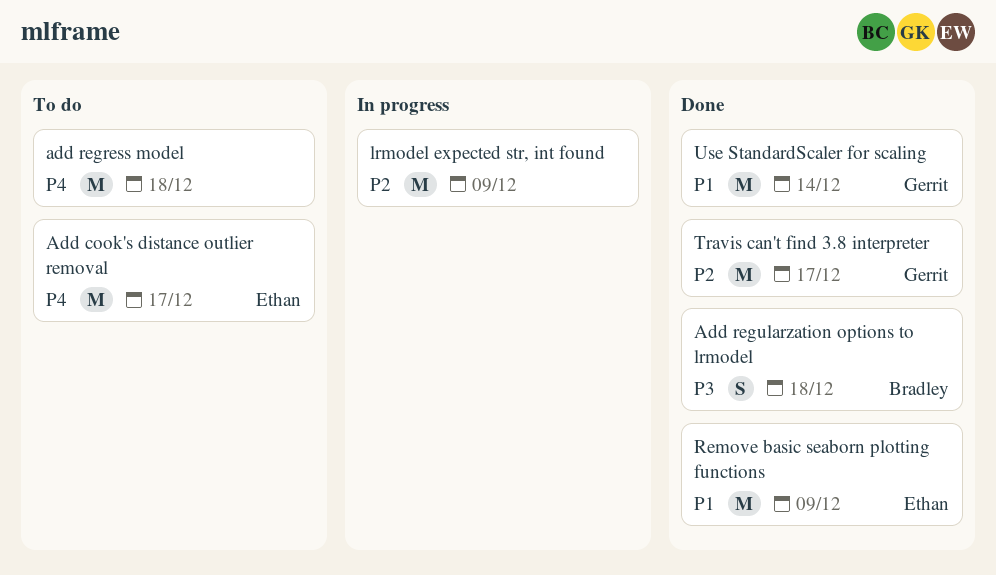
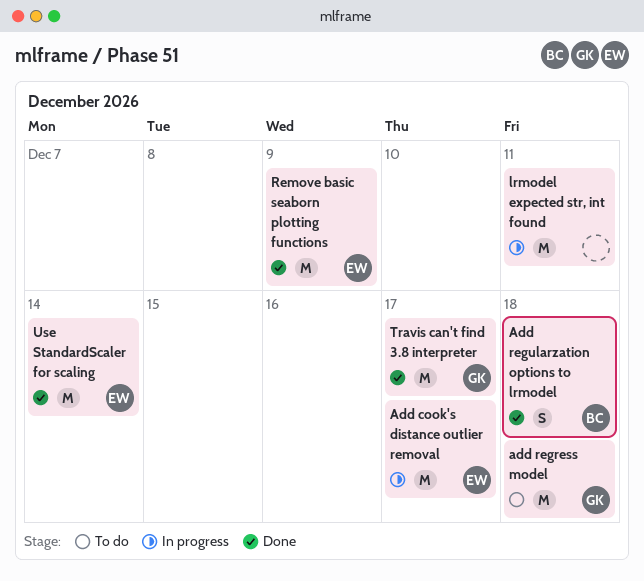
Add cook's distance outlier removal, status: To do -> In progress
add regress model, owner: none -> Gerrit
lrmodel expected str, int found, due: Dec 9 -> Dec 11
Use StandardScaler for scaling, owner: Gerrit -> Ethan

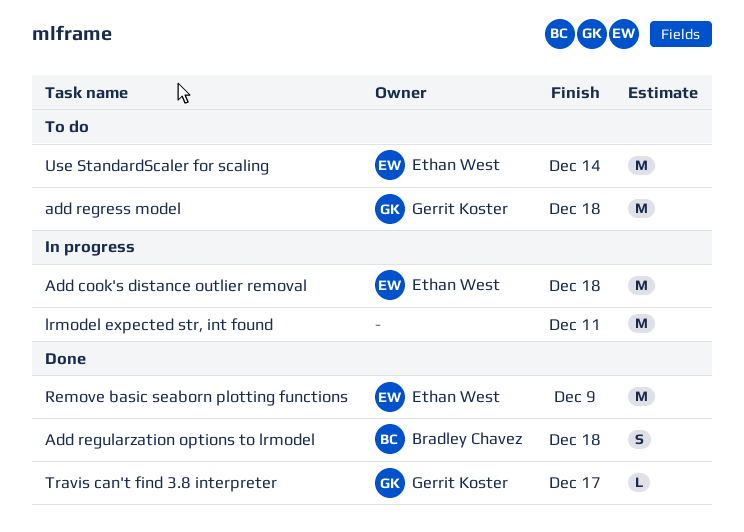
Add cook's distance outlier removal, due: Dec 17 -> Dec 18
Travis can't find 3.8 interpreter, estimate: M -> L
Use StandardScaler for scaling, status: Done -> To do

